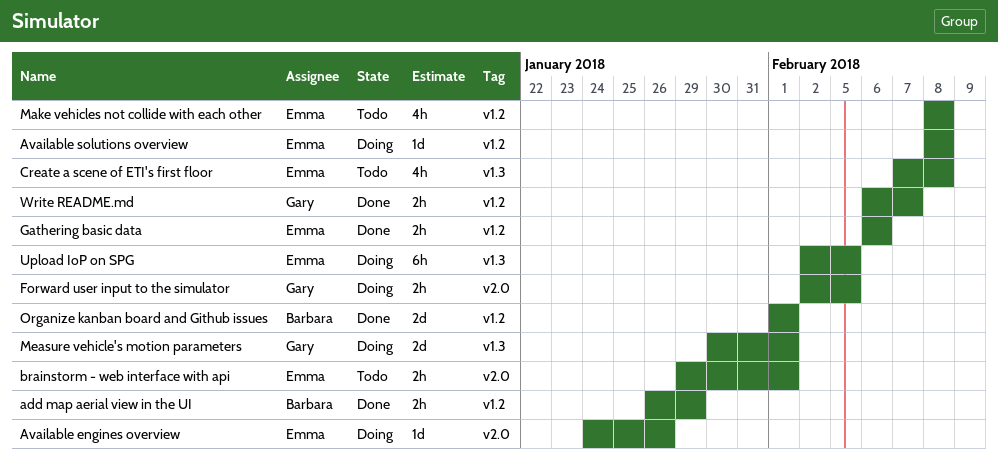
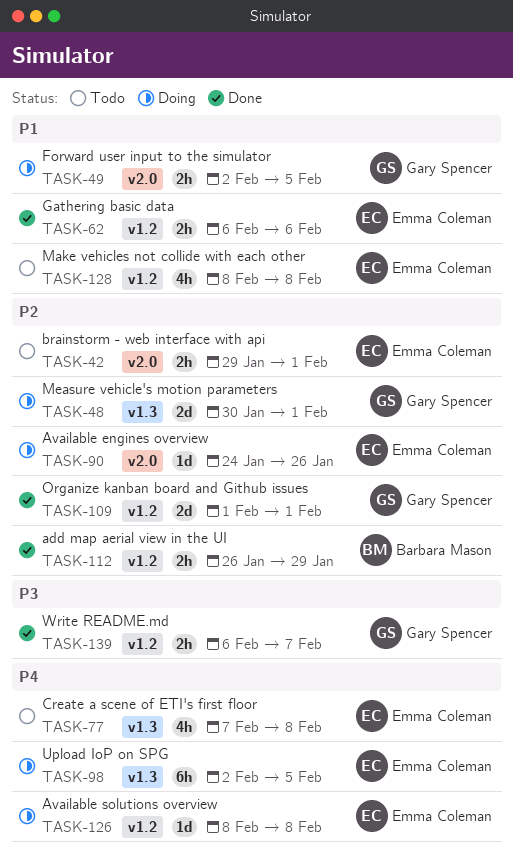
Organize kanban board and Github issues, owner: Barbara Mason -> Gary Spencer

